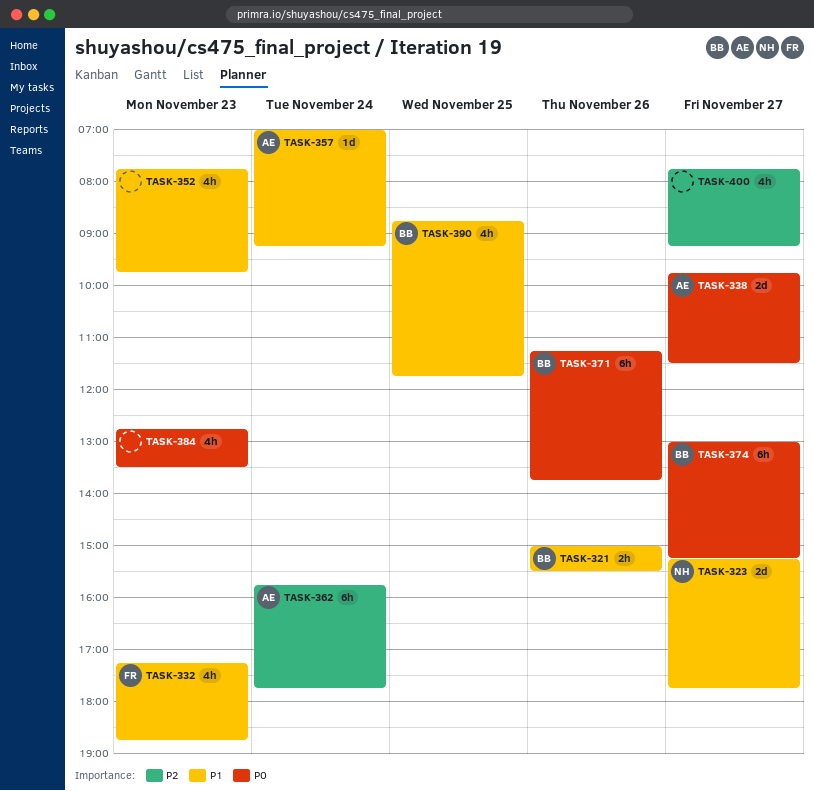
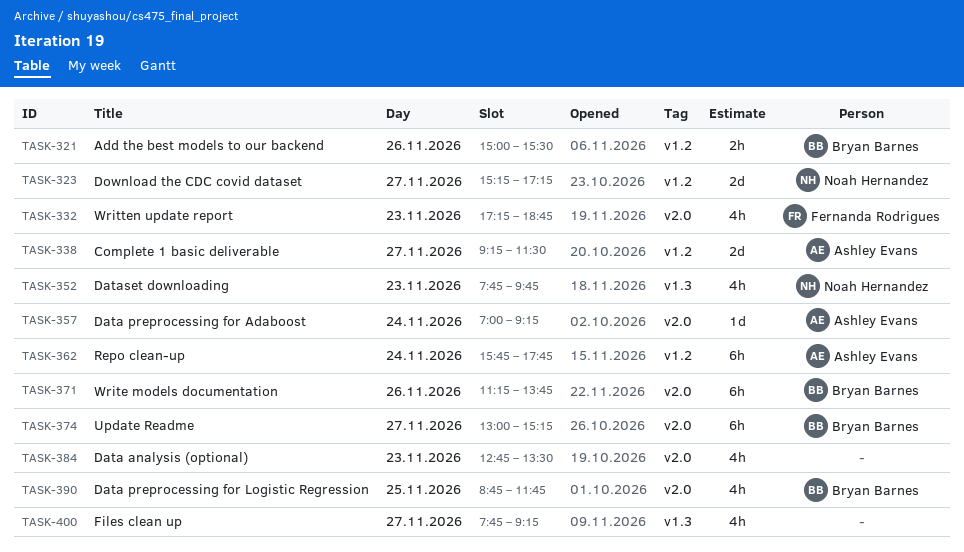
TASK-323, ends: 17:45 -> 17:15
TASK-338, begins: 09:45 -> 09:15
TASK-352, owner: none -> Noah Hernandez

